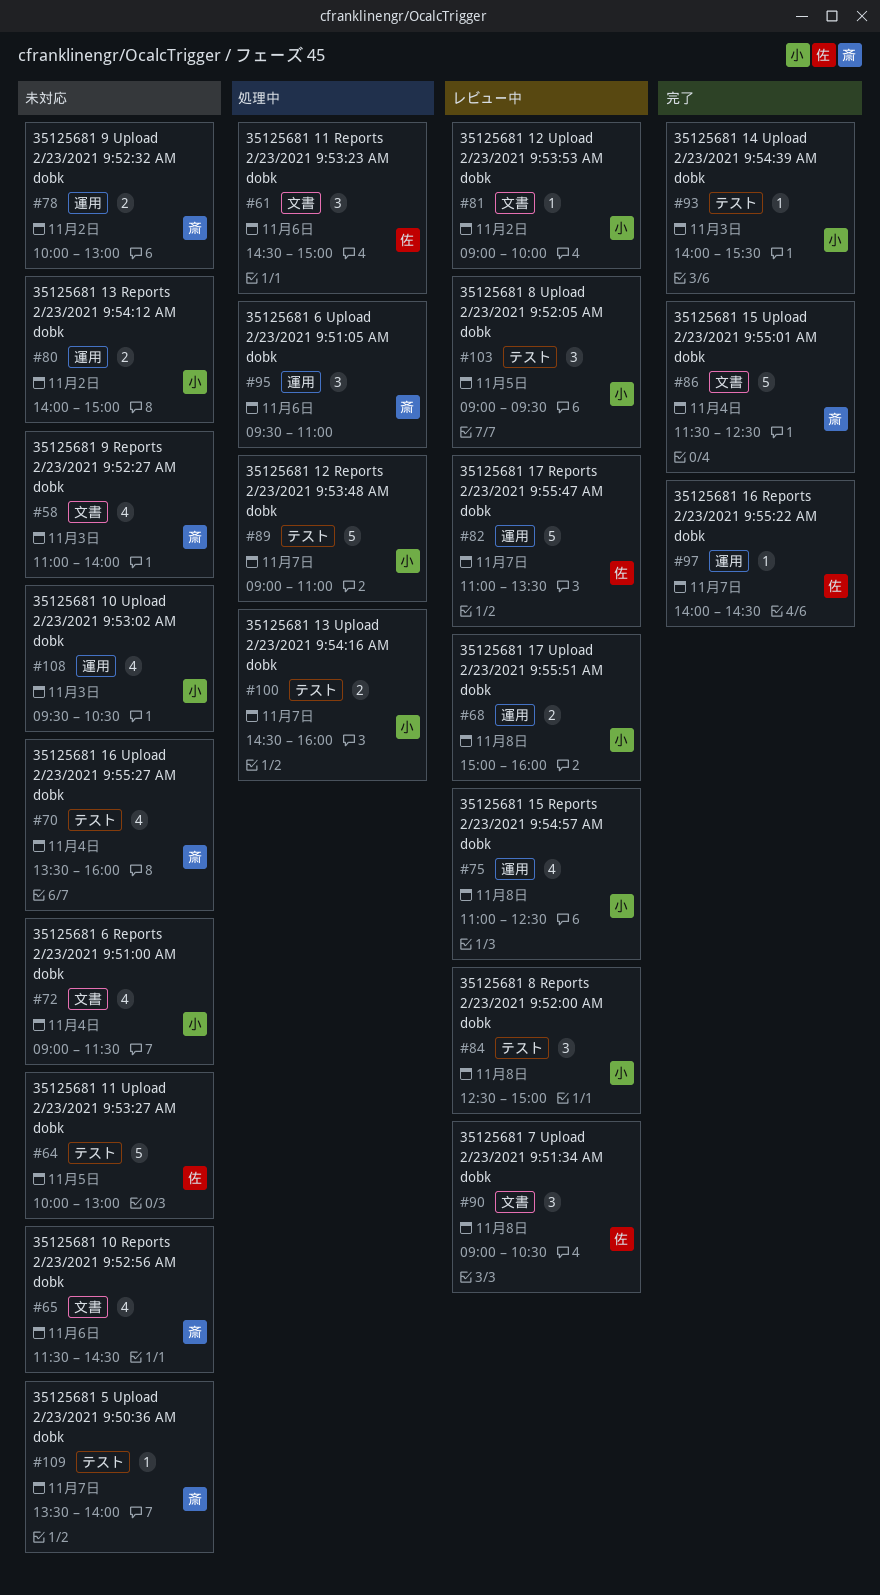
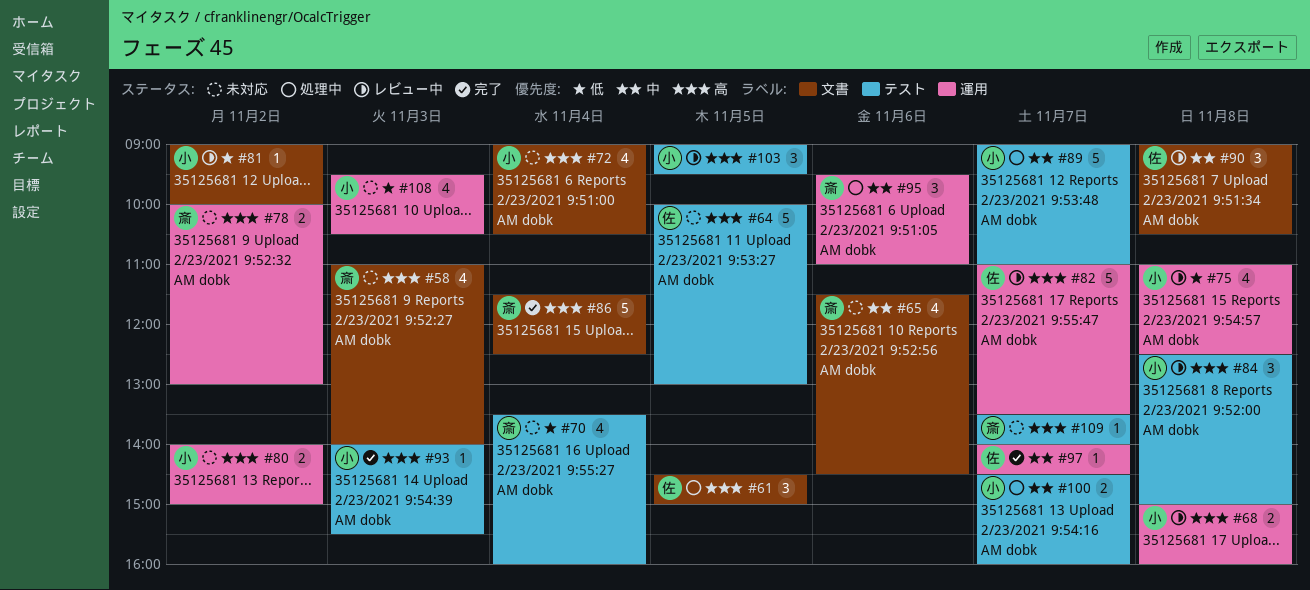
#61, day: Nov 6 -> Nov 5
#72, ends: 11:30 -> 10:30

